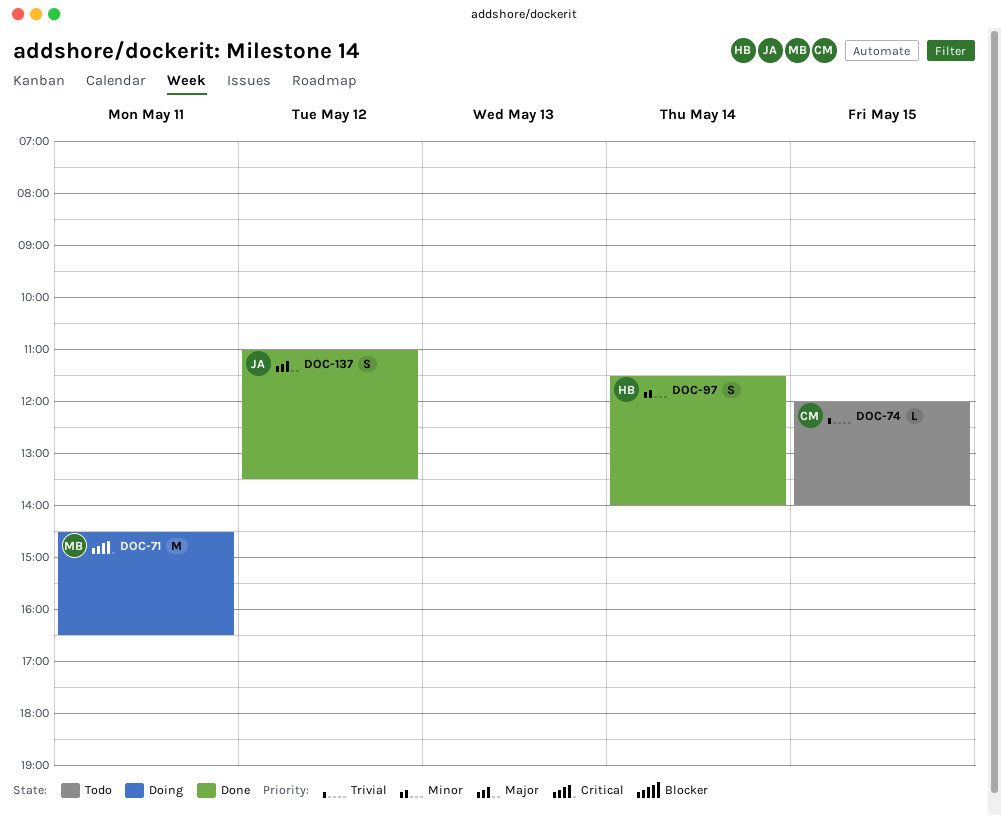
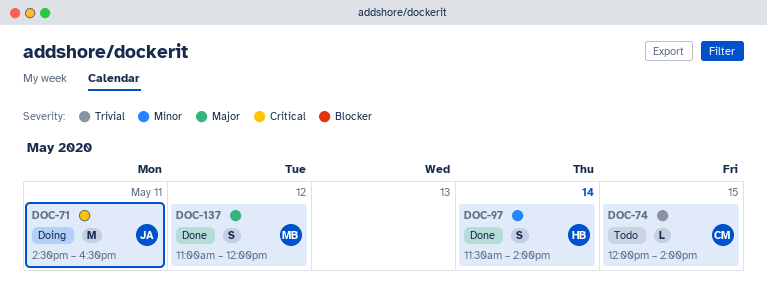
DOC-71, owner: MB -> JA
DOC-137, owner: JA -> MB
DOC-137, ends: 13:30 -> 12:00

